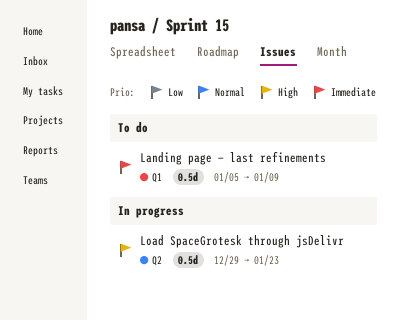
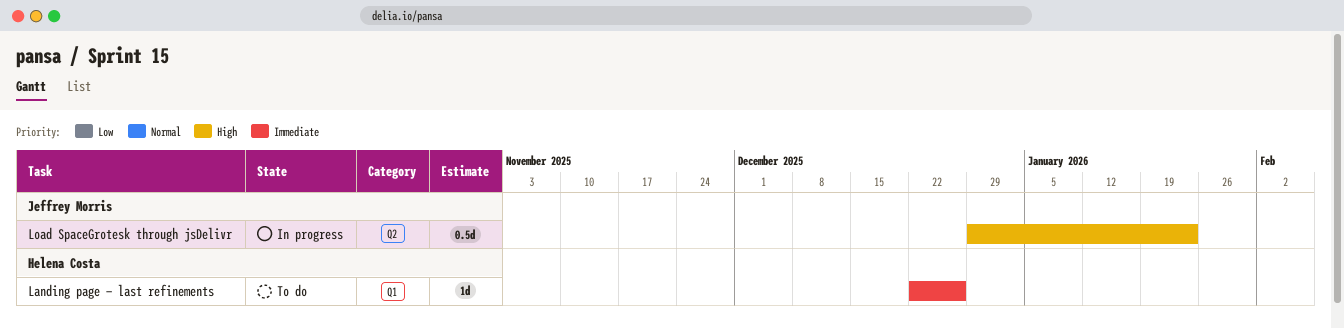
Landing page — last refinements, estimate: 0.5d -> 1d
Landing page — last refinements, start: Jan 5 -> Dec 22
Landing page — last refinements, due: Jan 9 -> Dec 26

